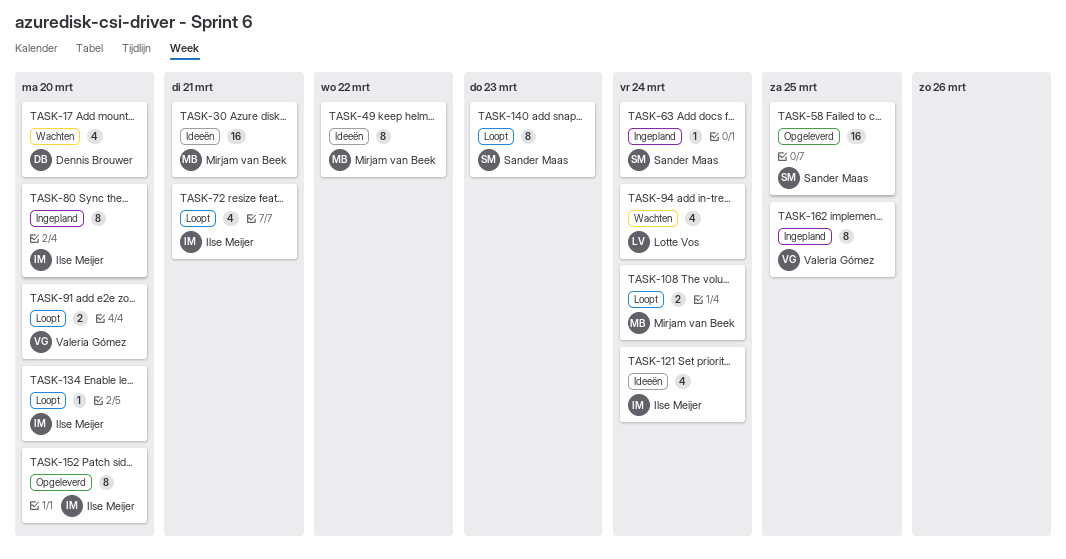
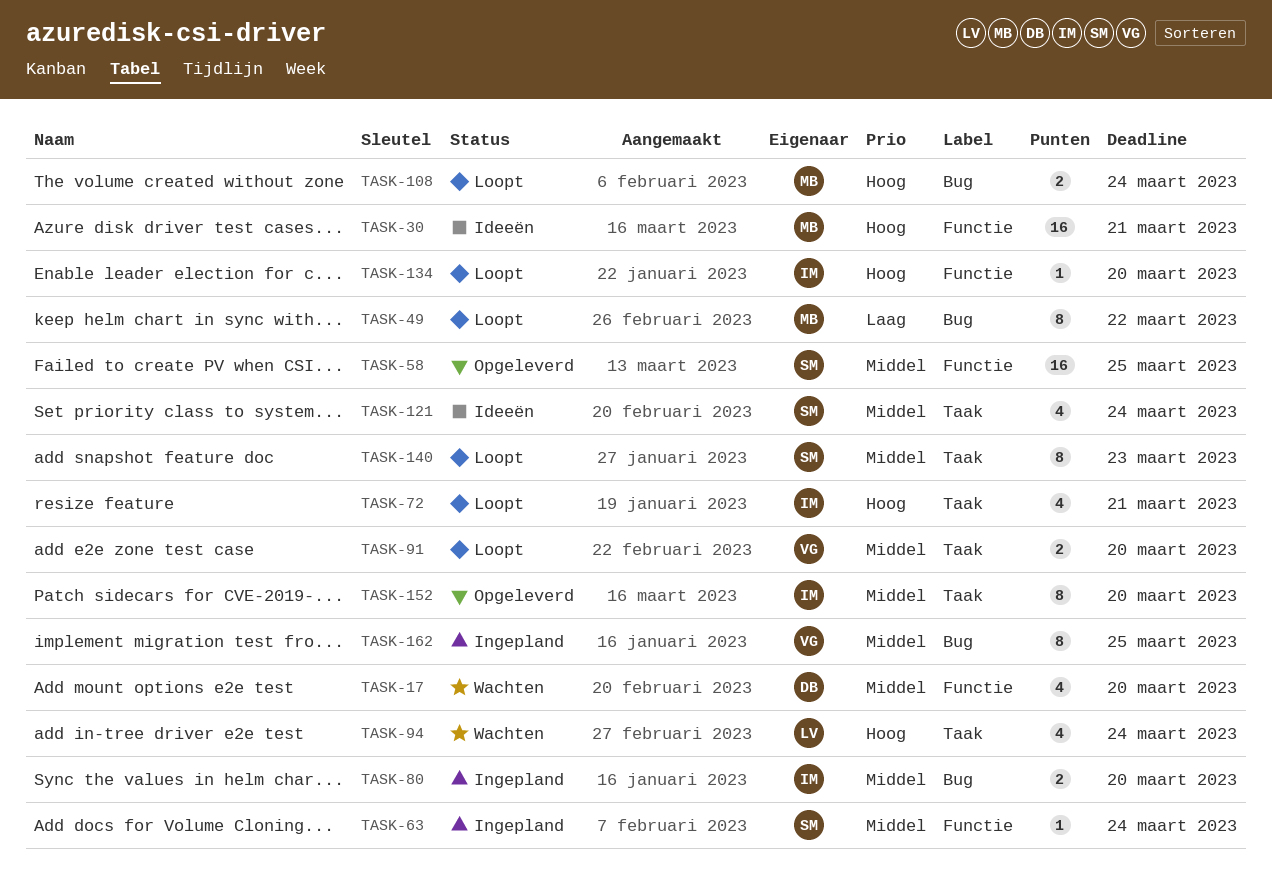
TASK-49, status: Ideeën -> Loopt
TASK-80, estimate: 8 -> 2
TASK-121, owner: Ilse Meijer -> Sander Maas

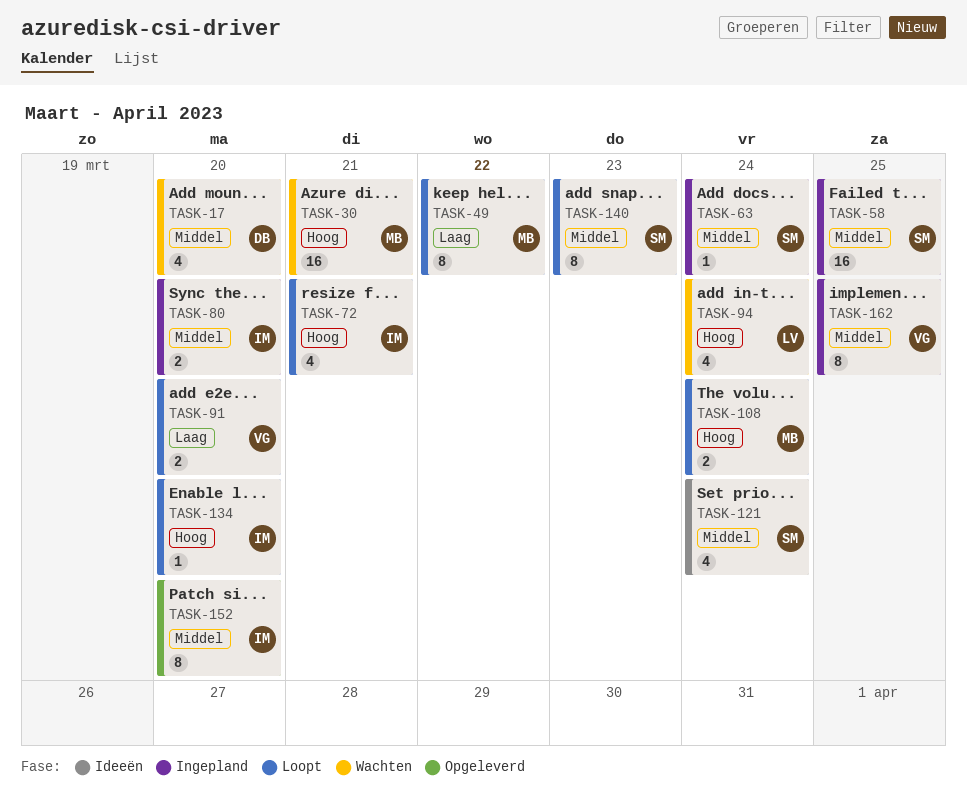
TASK-30, status: Ideeën -> Wachten
TASK-58, status: Opgeleverd -> Ingepland
TASK-91, priority: Middel -> Laag

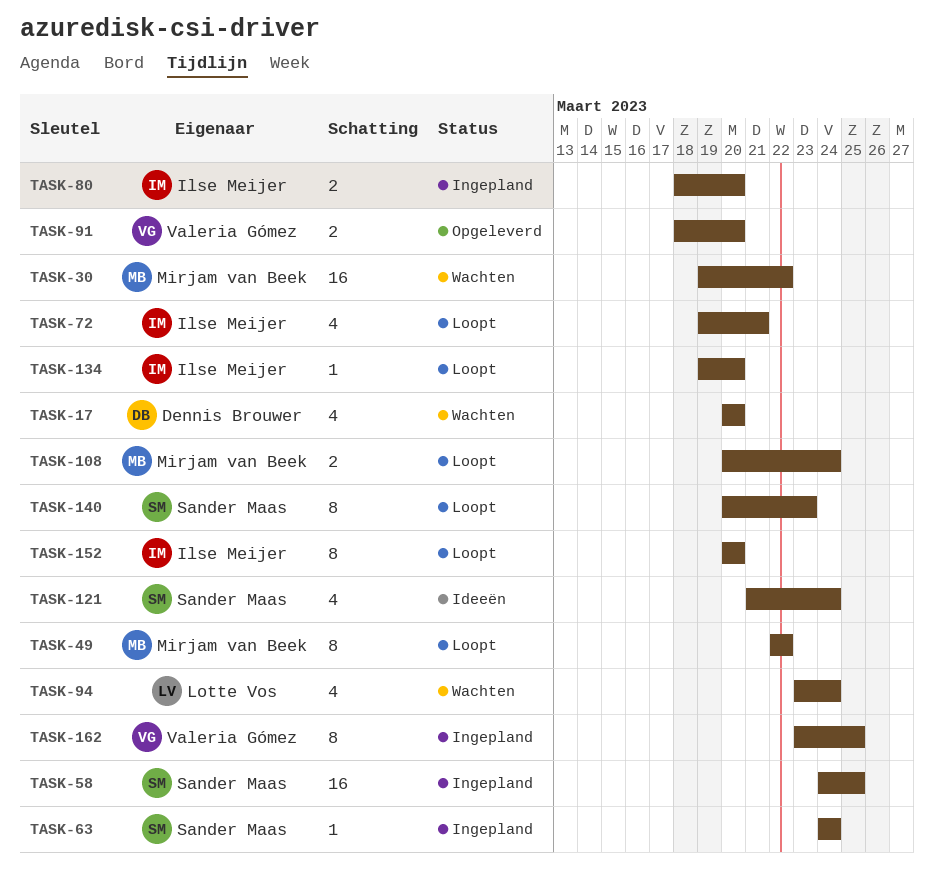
TASK-30, due: Mar 21 -> Mar 22
TASK-91, status: Loopt -> Opgeleverd
TASK-152, status: Opgeleverd -> Loopt

